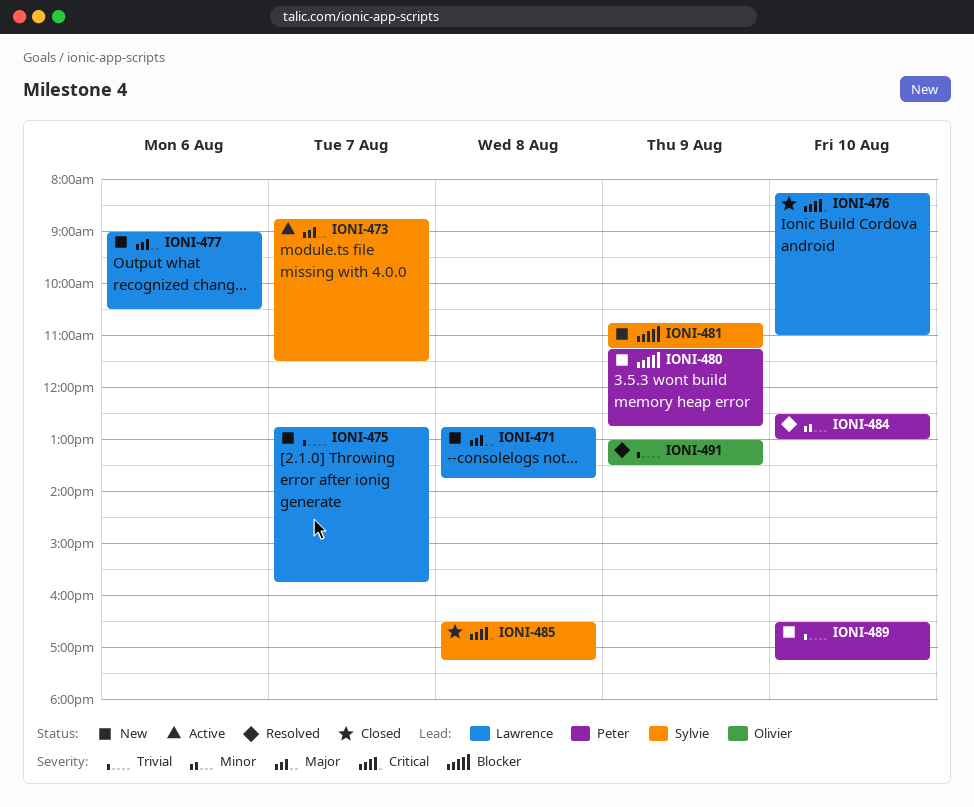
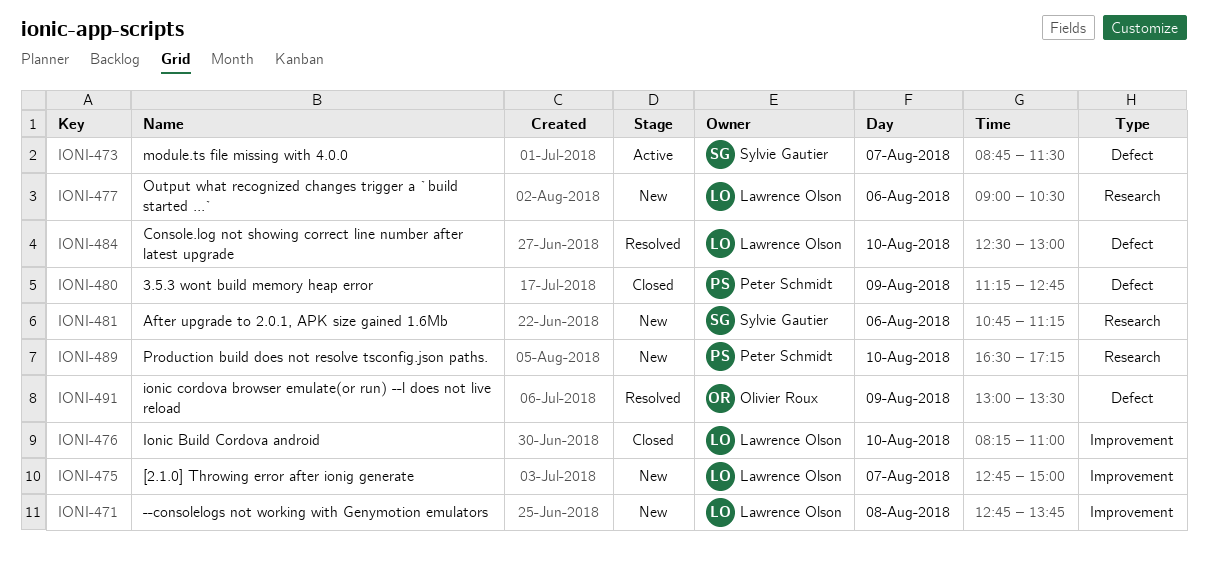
IONI-475, ends: 15:45 -> 15:00
IONI-480, status: New -> Closed
IONI-481, day: Aug 9 -> Aug 6
IONI-484, owner: Peter Schmidt -> Lawrence Olson
IONI-485: present -> none

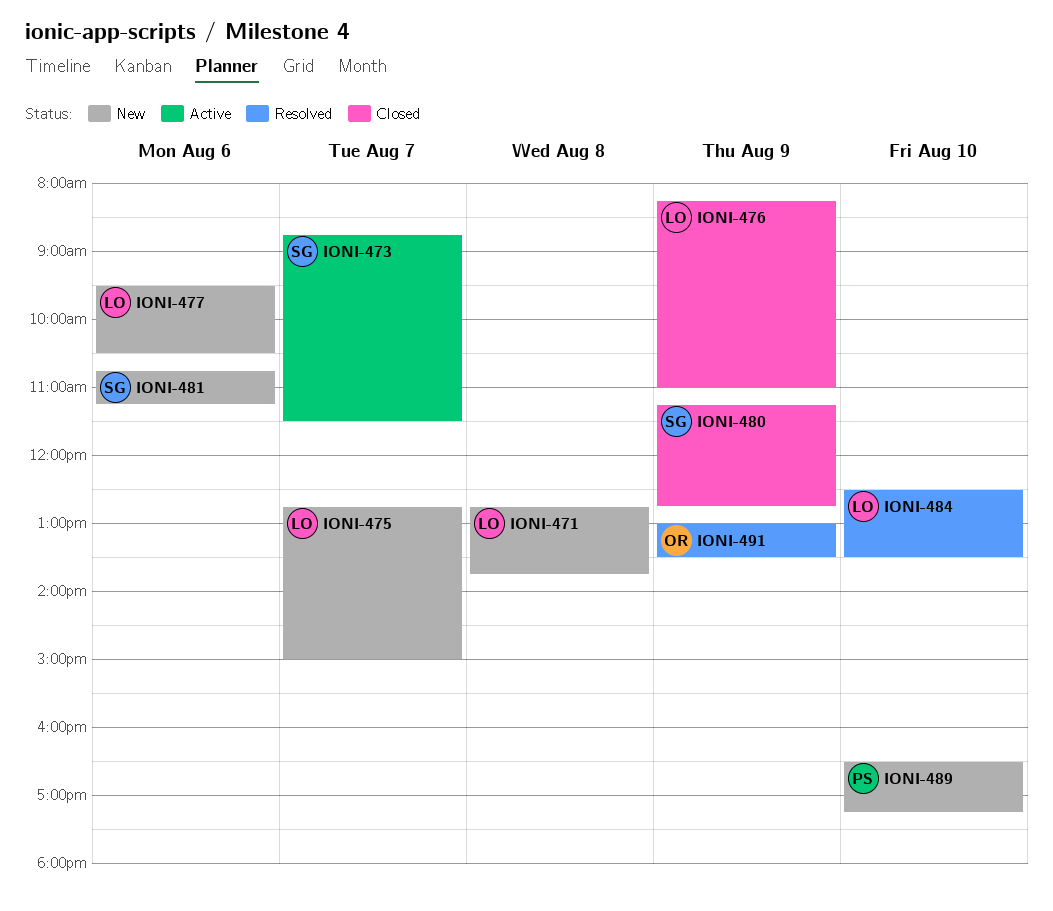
IONI-476, day: Aug 10 -> Aug 9
IONI-477, begins: 09:00 -> 09:30
IONI-480, owner: Peter Schmidt -> Sylvie Gautier
IONI-484, ends: 13:00 -> 13:30

